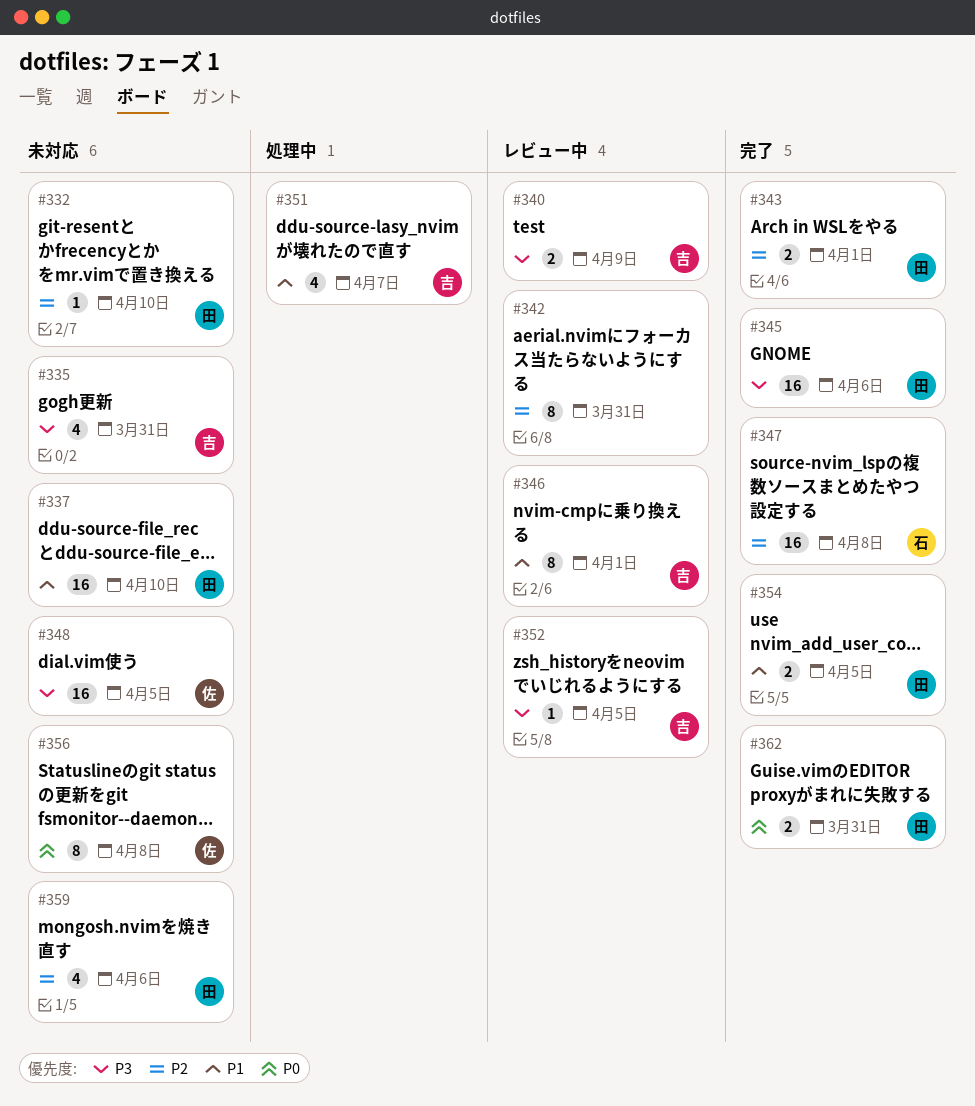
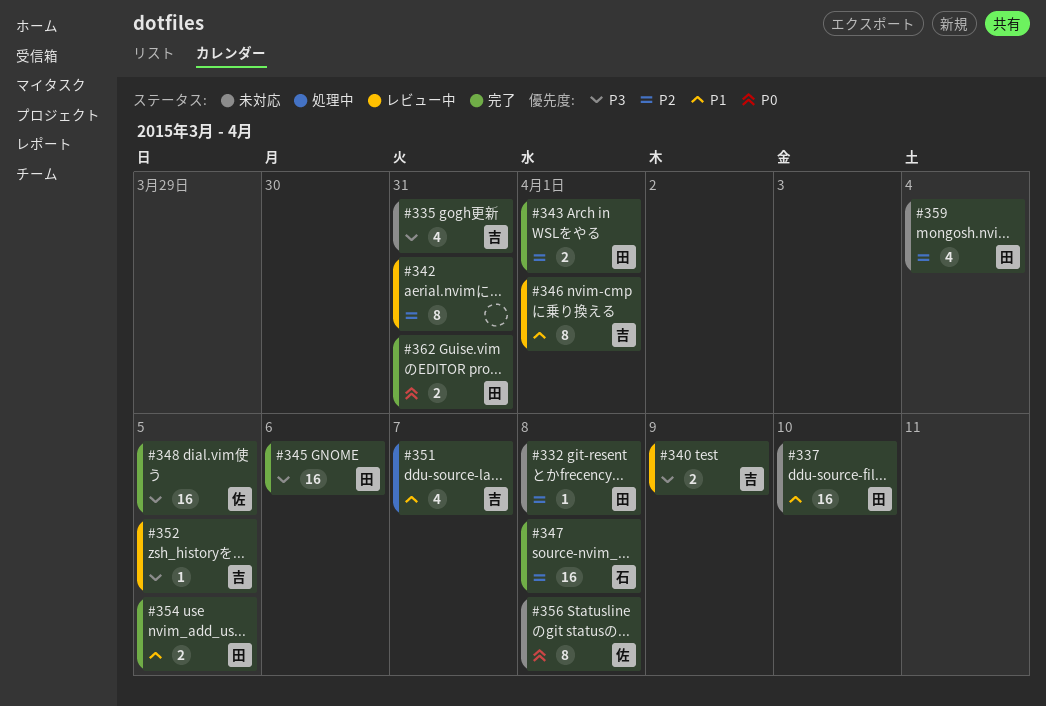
#332, due: Apr 10 -> Apr 8
#348, status: 未対応 -> 完了
#359, due: Apr 6 -> Apr 4

